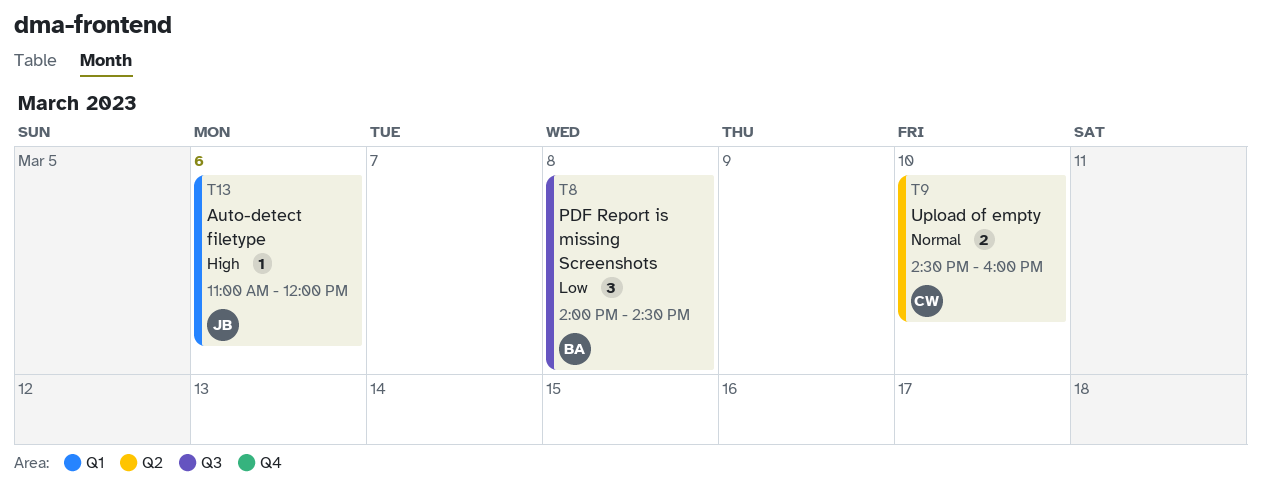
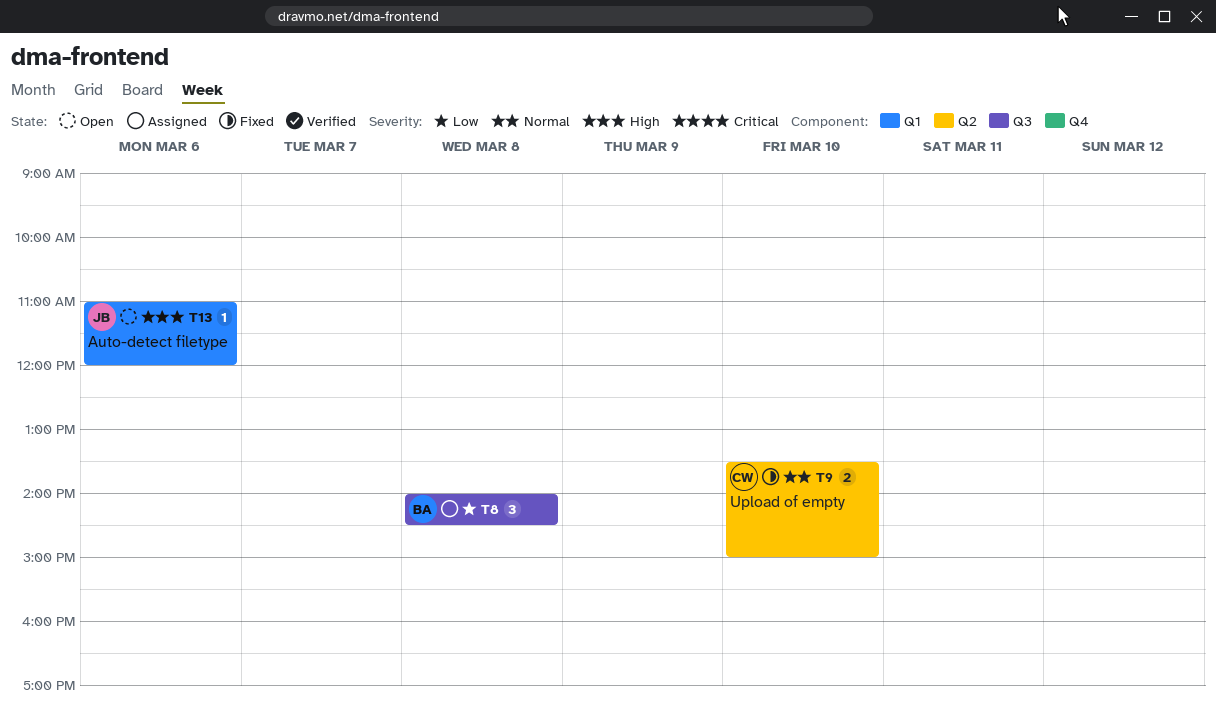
T9, begins: 14:30 -> 13:30
T9, ends: 16:00 -> 15:00

